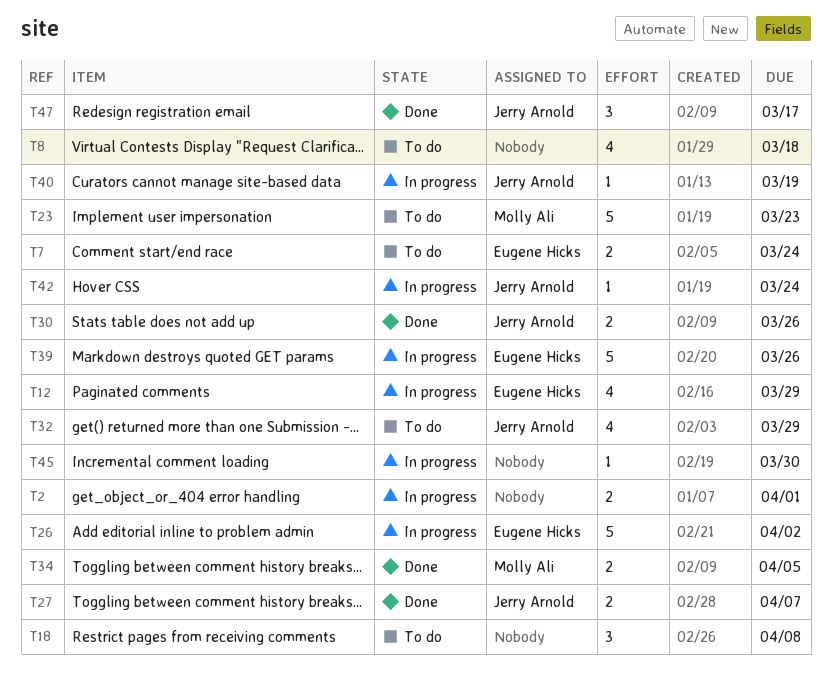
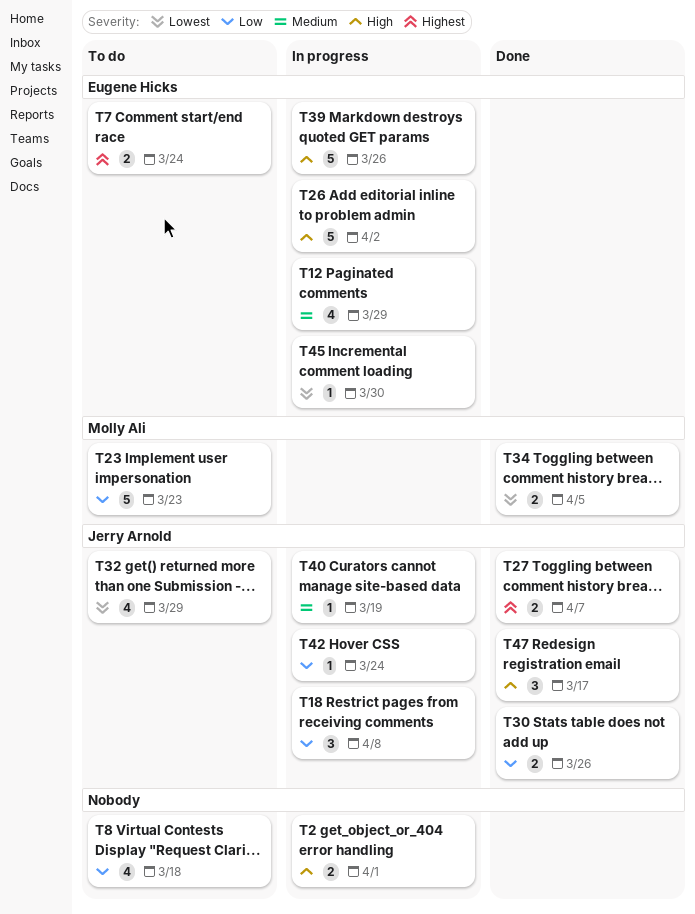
T18, status: To do -> In progress
T18, owner: none -> Jerry Arnold
T45, owner: none -> Eugene Hicks

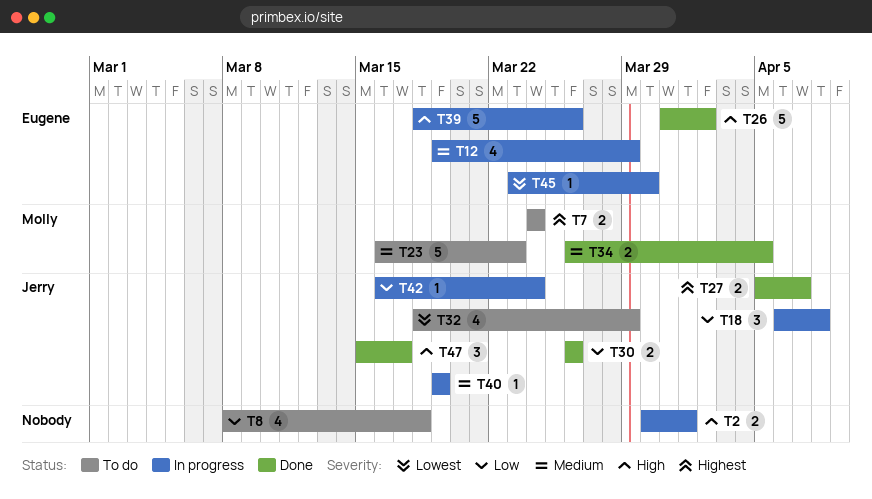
T7, owner: Eugene Hicks -> Molly Ali
T23, priority: Low -> Medium
T26, status: In progress -> Done
T34, priority: Lowest -> Medium

